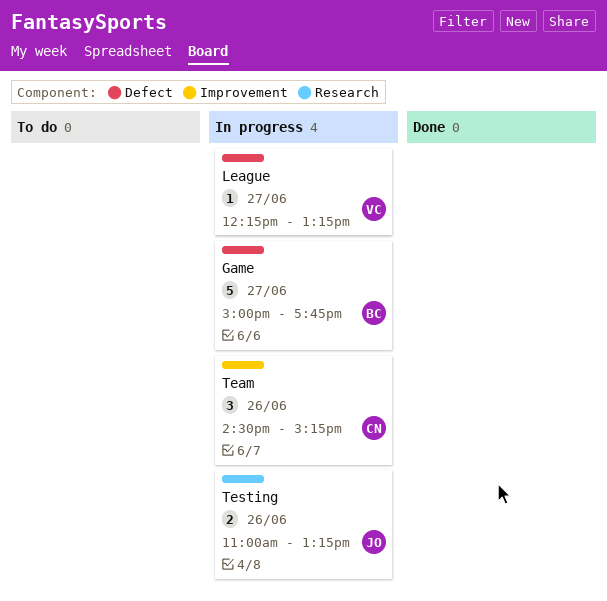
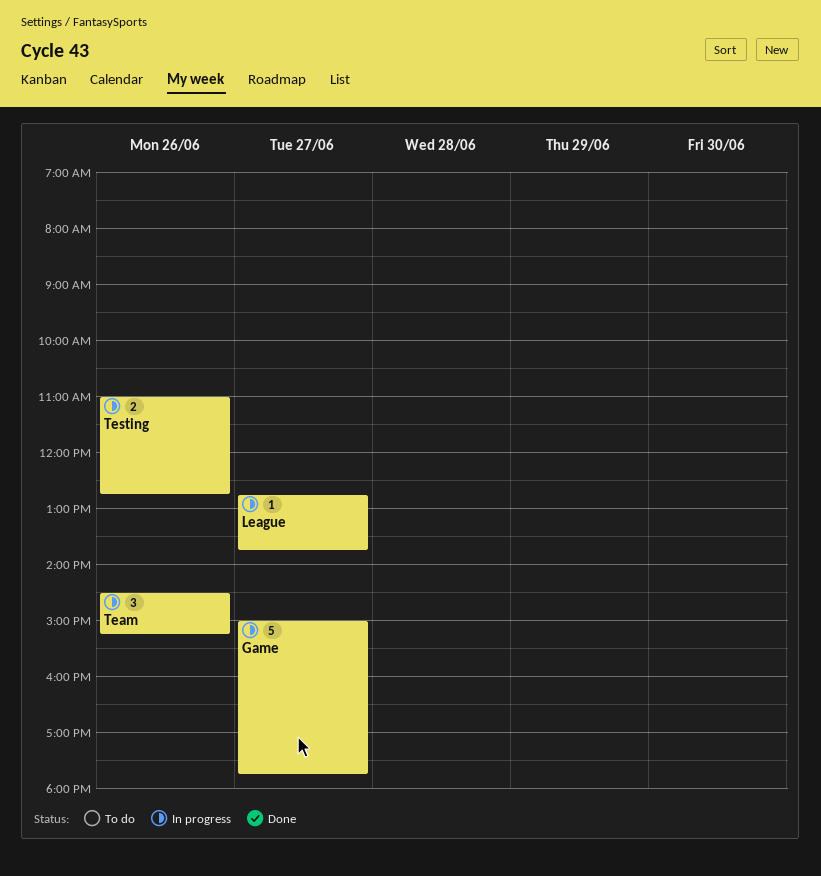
League, begins: 12:15 -> 12:45
League, ends: 13:15 -> 13:45
Testing, ends: 13:15 -> 12:45

